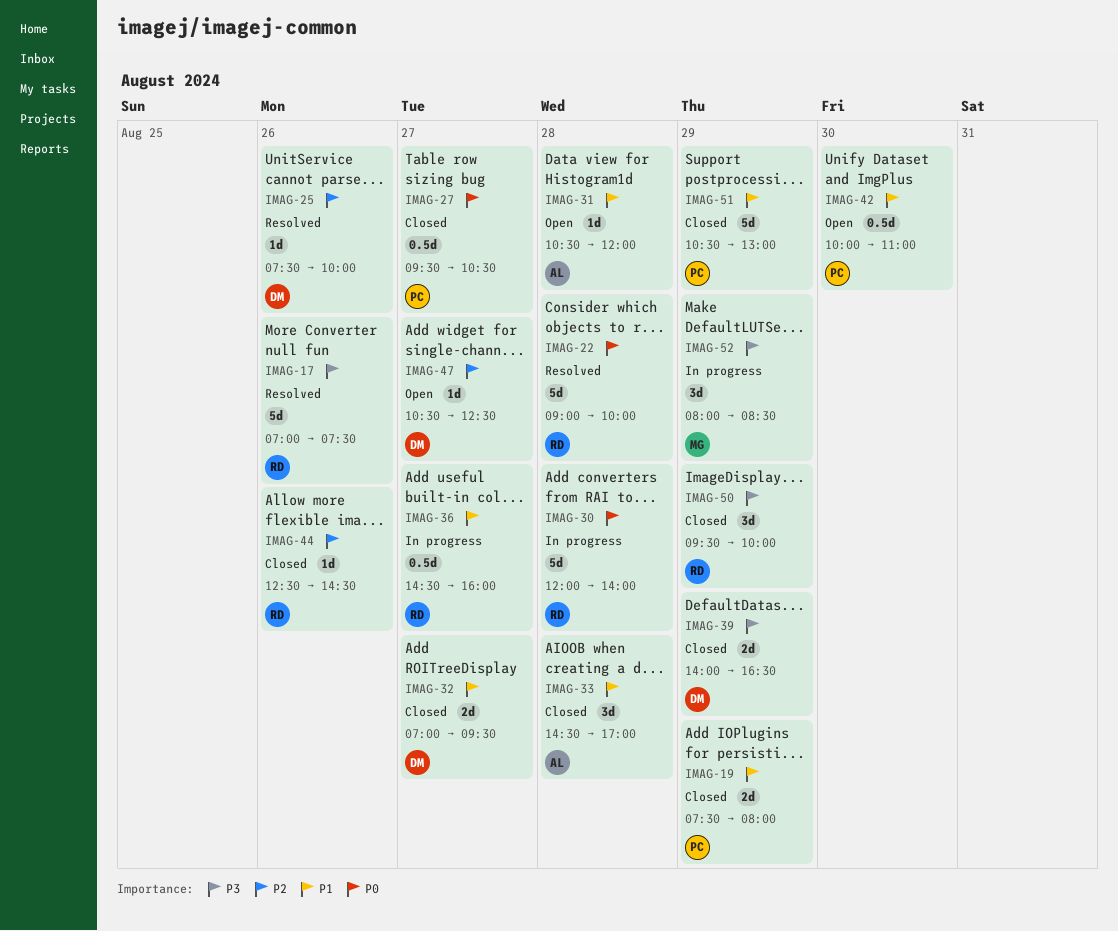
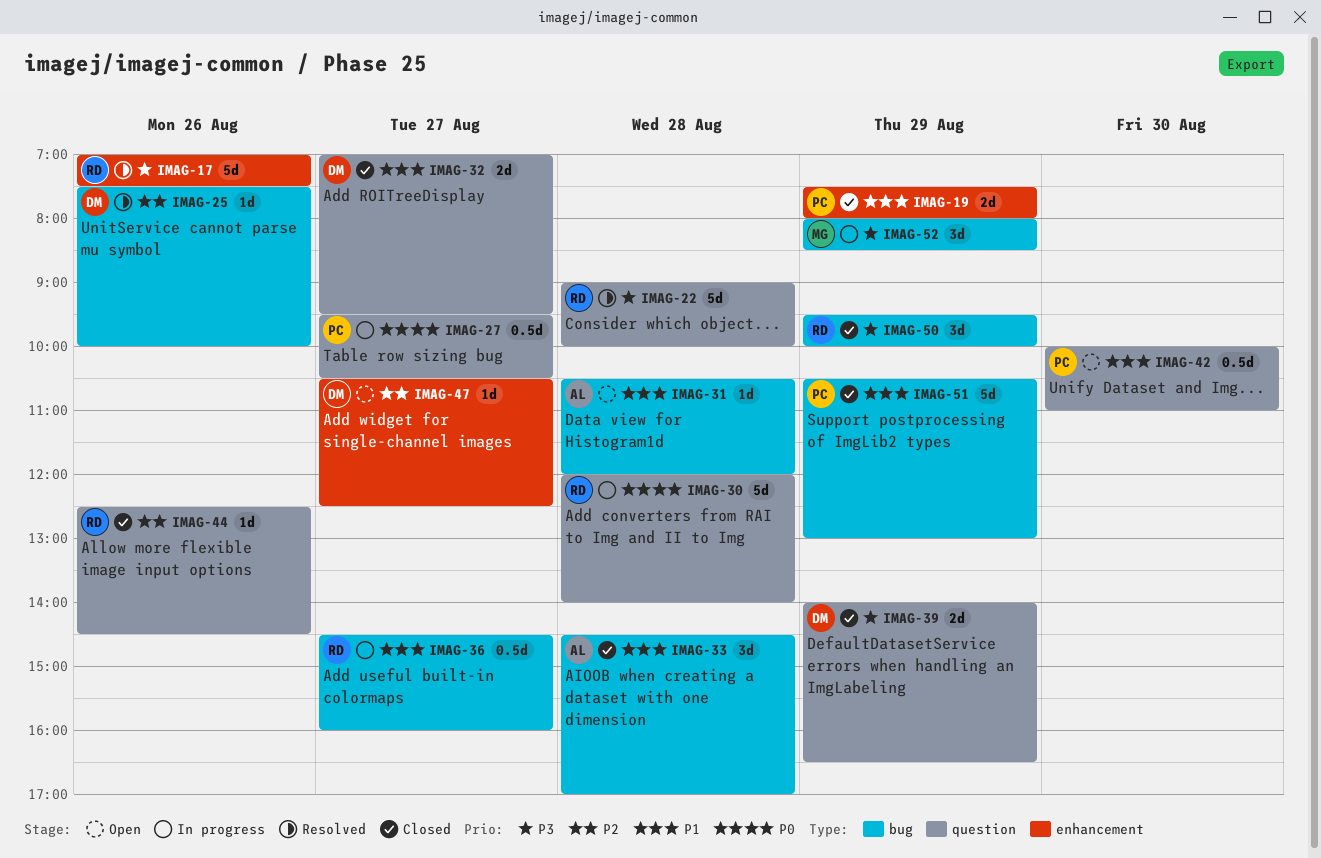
IMAG-22, priority: P0 -> P3
IMAG-27, status: Closed -> In progress

